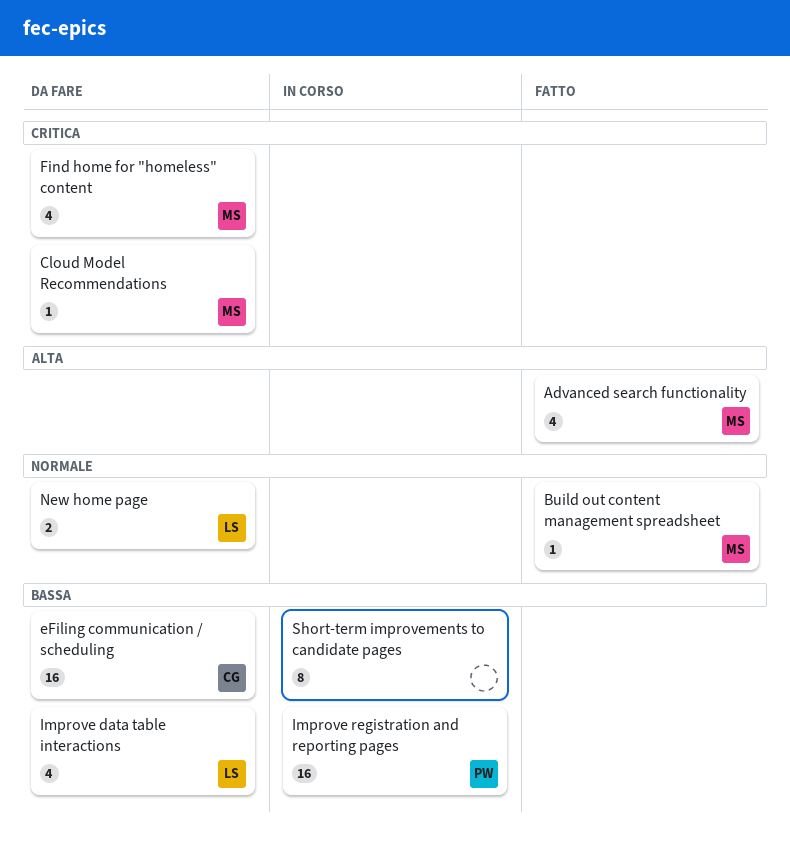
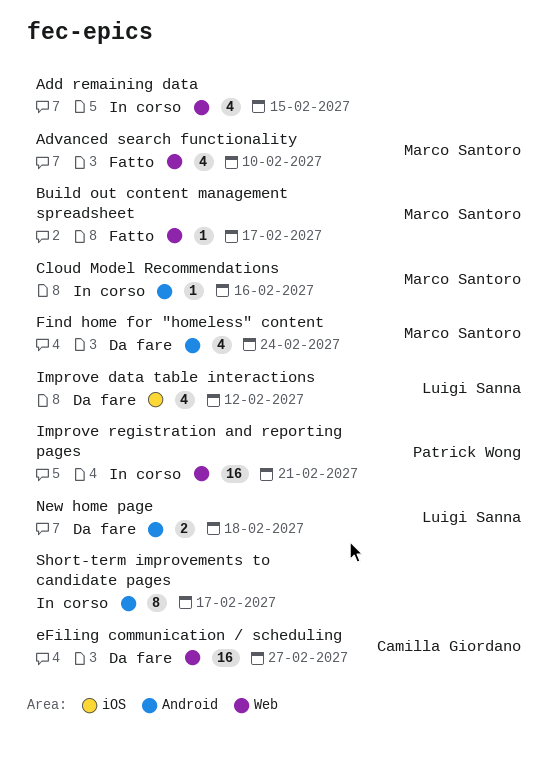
Add remaining data: none -> present
Cloud Model Recommendations, status: Da fare -> In corso

